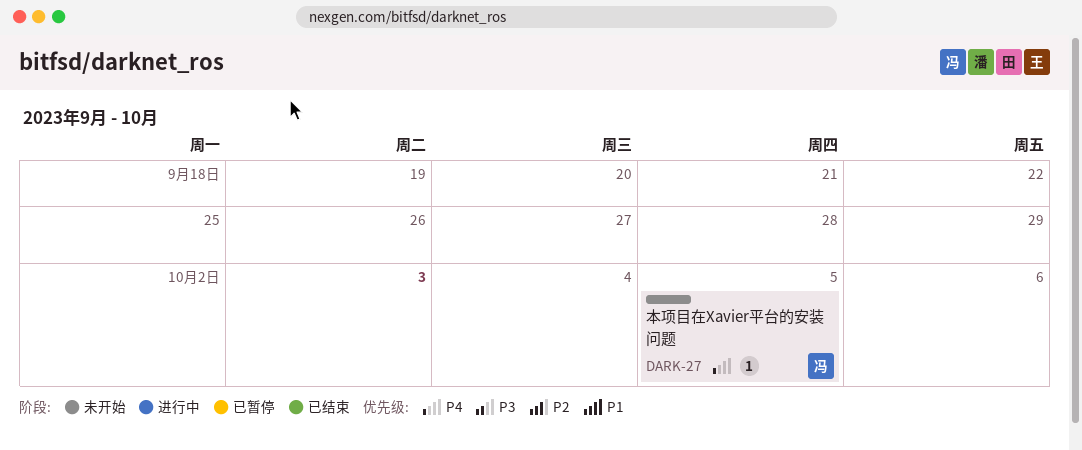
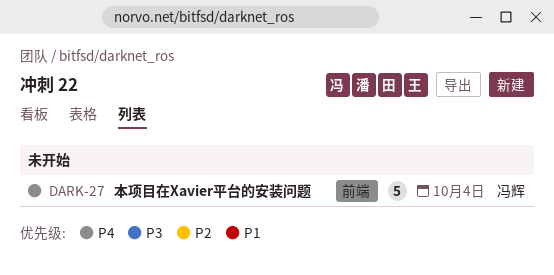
DARK-27, estimate: 1 -> 5
DARK-27, due: Oct 5 -> Oct 4

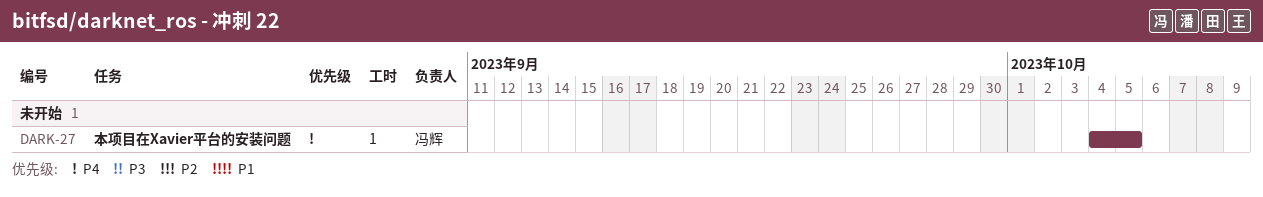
DARK-27, estimate: 5 -> 1
DARK-27, due: Oct 4 -> Oct 5

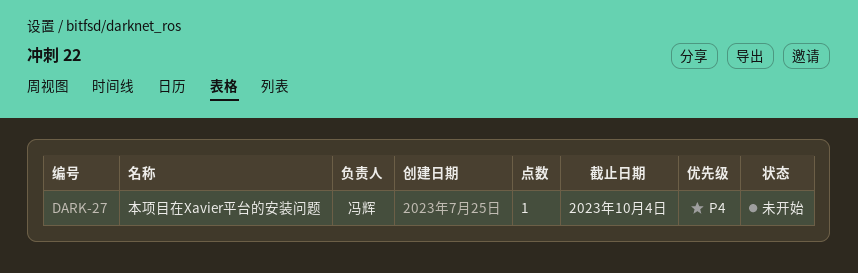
DARK-27, due: Oct 5 -> Oct 4

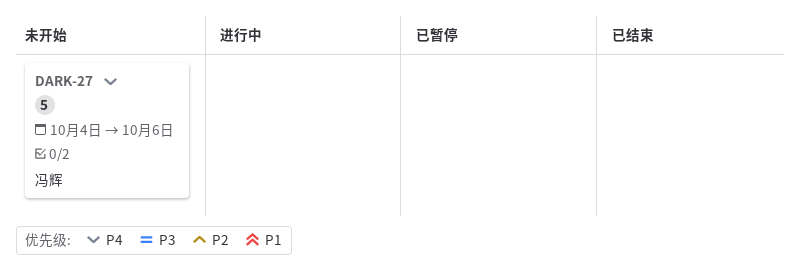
DARK-27, estimate: 1 -> 5
DARK-27, due: Oct 4 -> Oct 6

